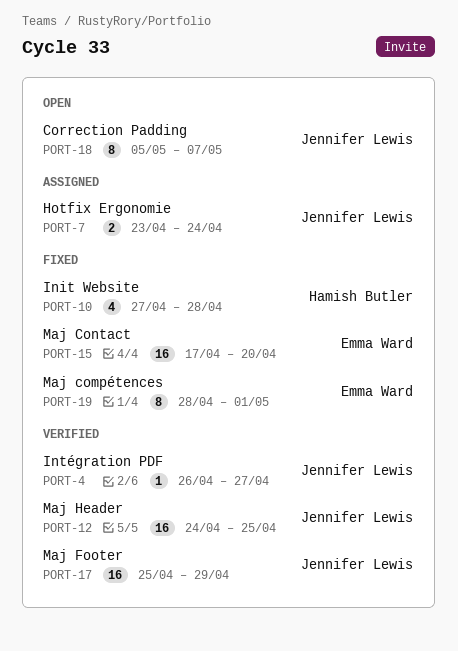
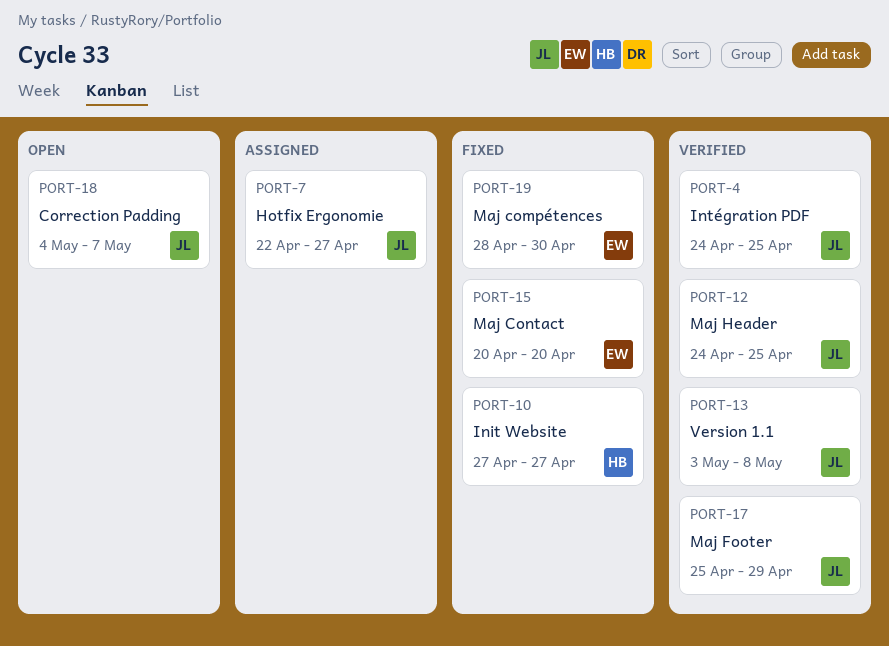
PORT-4, start: Apr 26 -> Apr 24
PORT-4, due: Apr 27 -> Apr 25
PORT-7, start: Apr 23 -> Apr 22
PORT-7, due: Apr 24 -> Apr 27
PORT-10, due: Apr 28 -> Apr 27
PORT-13: none -> present
PORT-15, start: Apr 17 -> Apr 20
PORT-18, start: May 5 -> May 4
PORT-19, due: May 1 -> Apr 30

